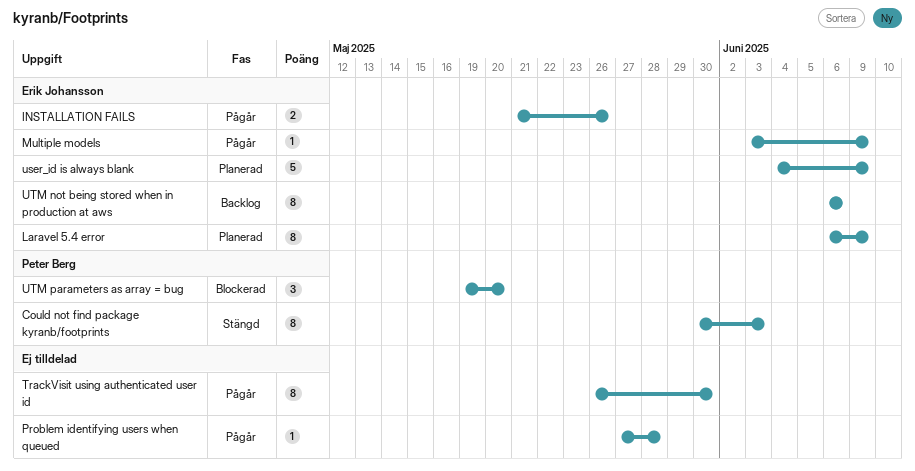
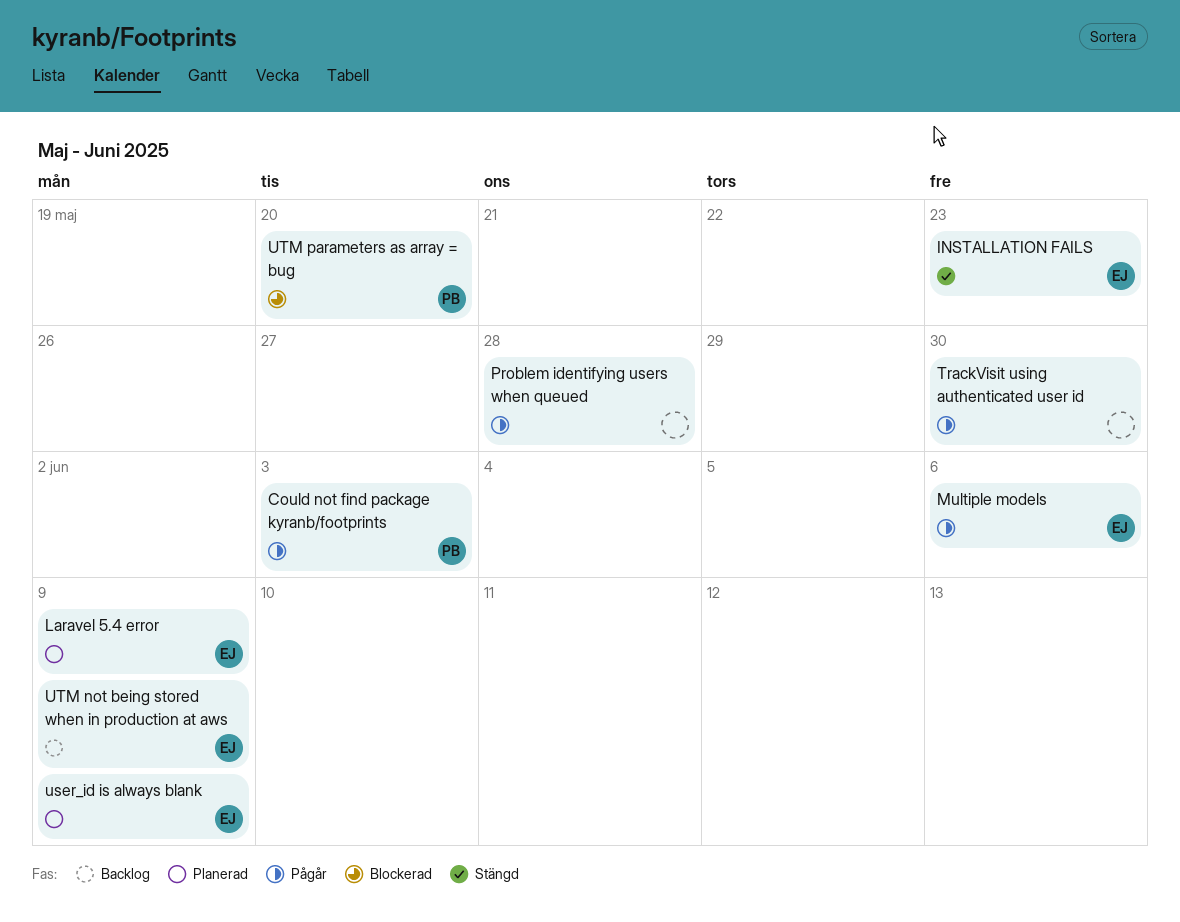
Could not find package kyranb/footprints, status: Stängd -> Pågår
INSTALLATION FAILS, status: Pågår -> Stängd
INSTALLATION FAILS, due: May 26 -> May 23
Multiple models, due: Jun 9 -> Jun 6
UTM not being stored when in production at aws, due: Jun 6 -> Jun 9

